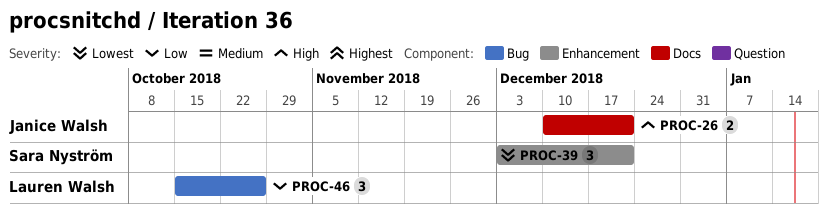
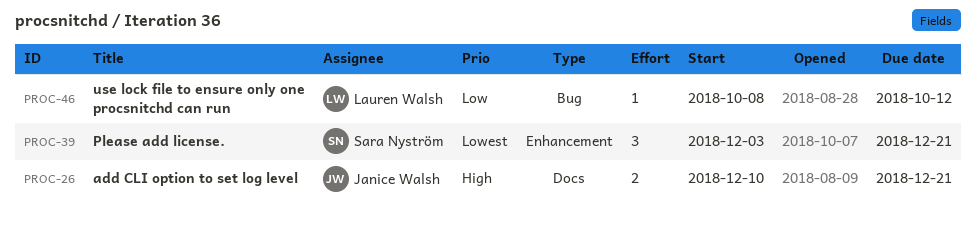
PROC-46, estimate: 3 -> 1
PROC-46, start: Oct 15 -> Oct 8
PROC-46, due: Oct 26 -> Oct 12

